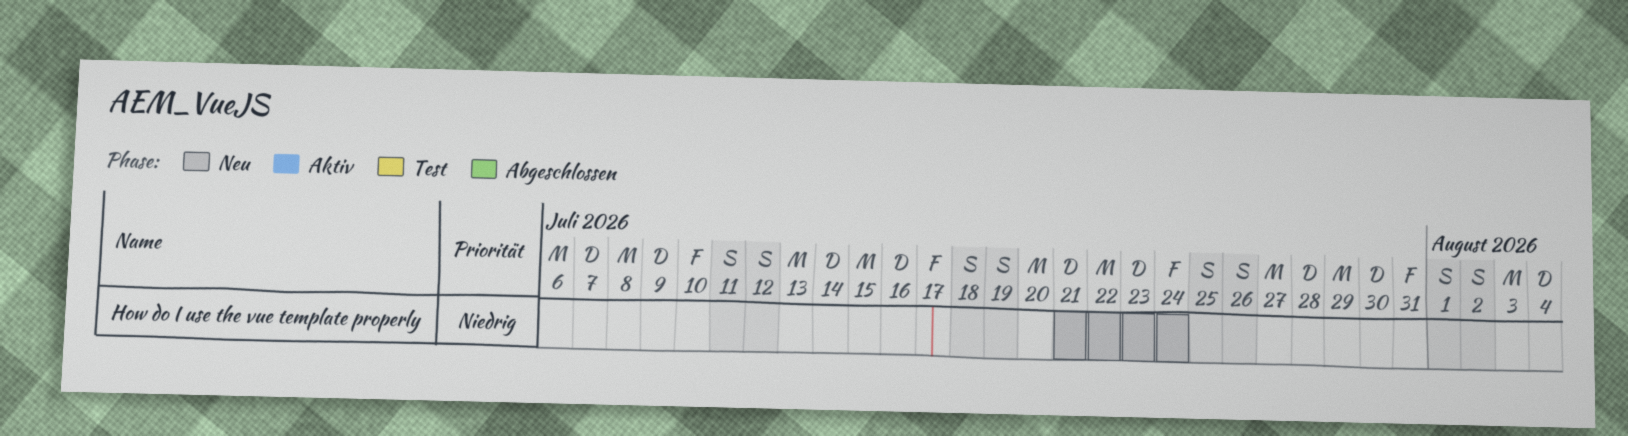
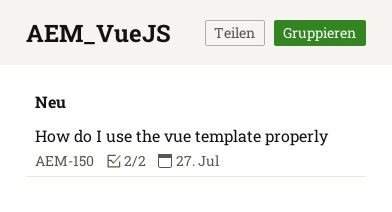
How do I use the vue template properly, due: Jul 24 -> Jul 27

